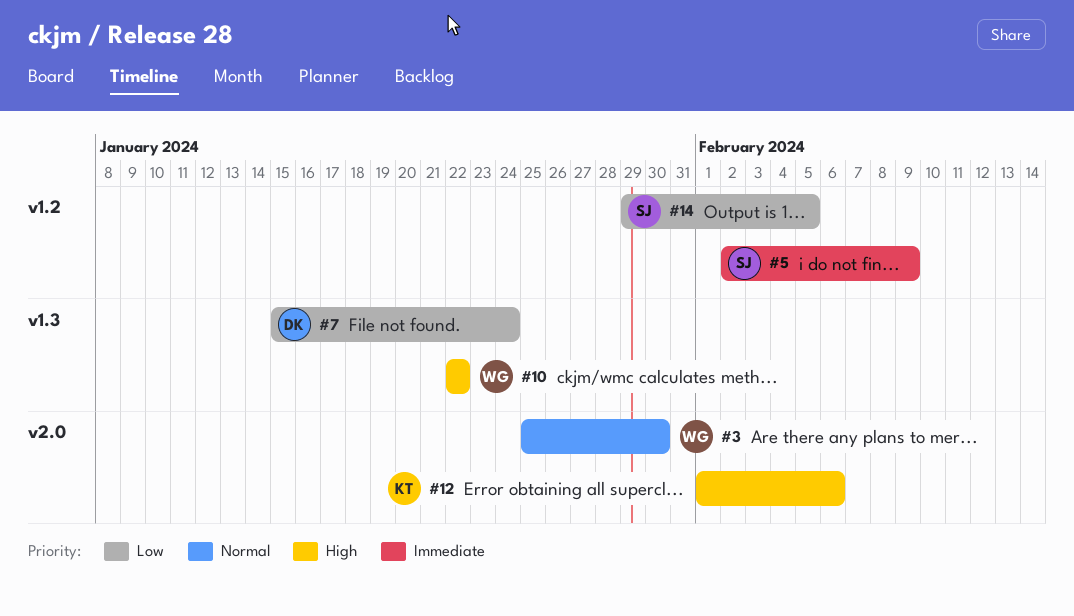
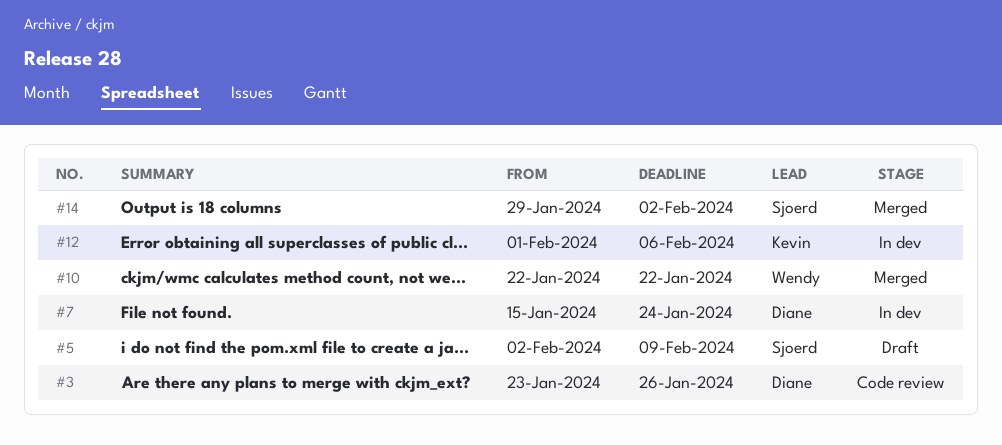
#3, owner: Wendy -> Diane
#3, start: Jan 25 -> Jan 23
#3, due: Jan 30 -> Jan 26
#14, due: Feb 5 -> Feb 2

